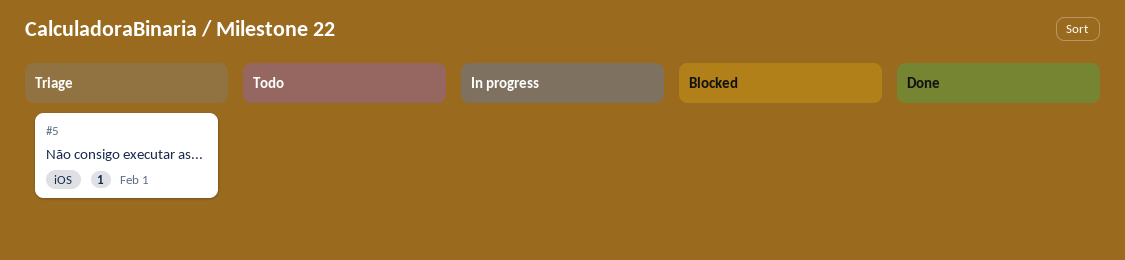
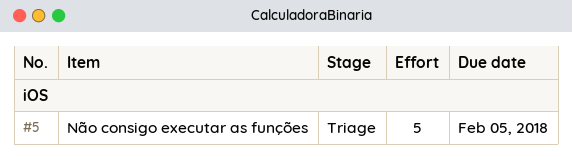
#5, estimate: 1 -> 5
#5, due: Feb 1 -> Feb 5

